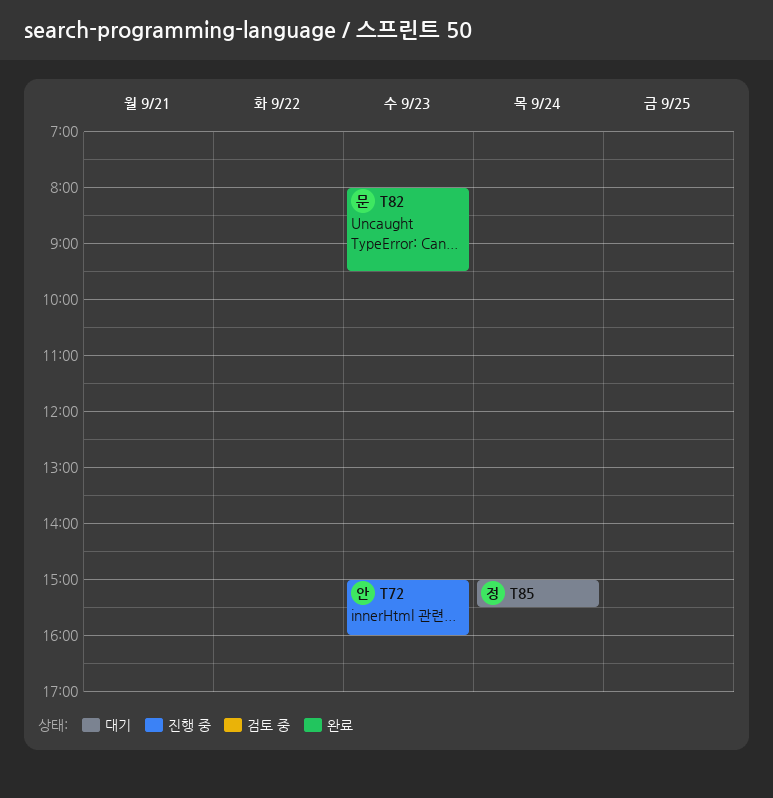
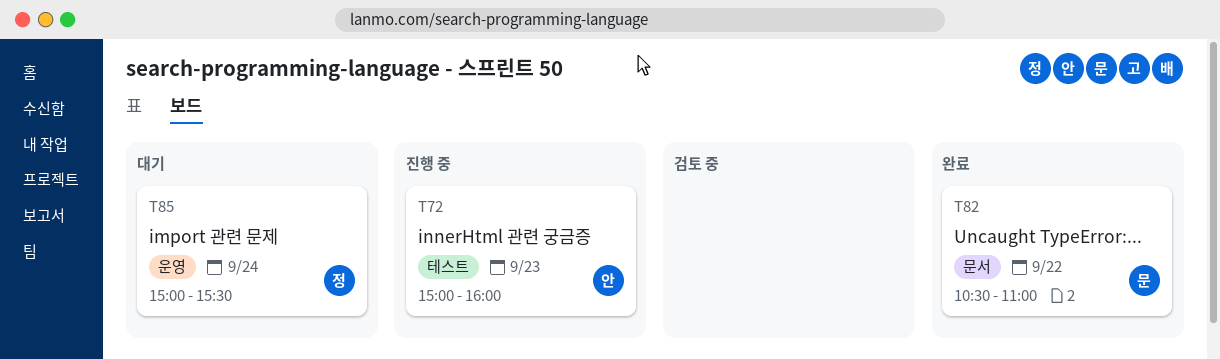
T82, day: Sep 23 -> Sep 22
T82, begins: 08:00 -> 10:30
T82, ends: 09:30 -> 11:00

